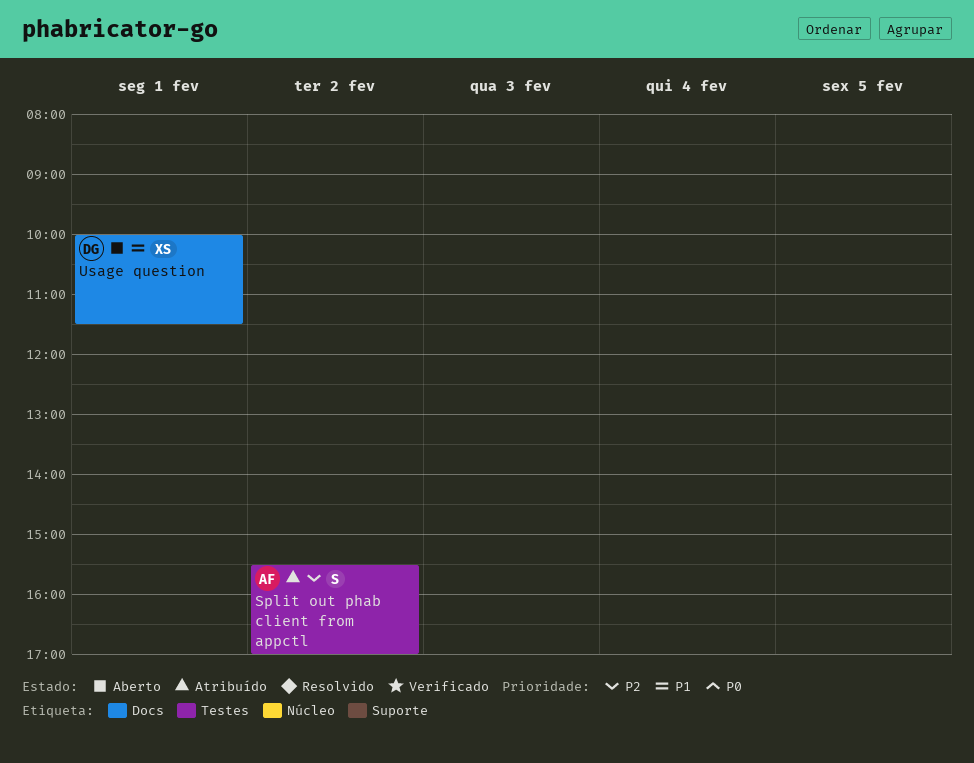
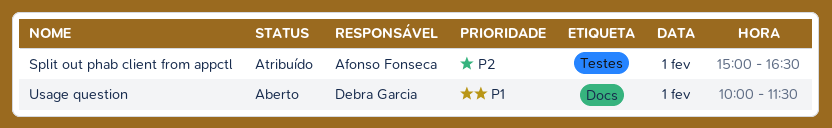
Split out phab client from appctl, day: Feb 2 -> Feb 1
Split out phab client from appctl, begins: 15:30 -> 15:00
Split out phab client from appctl, ends: 17:00 -> 16:30

